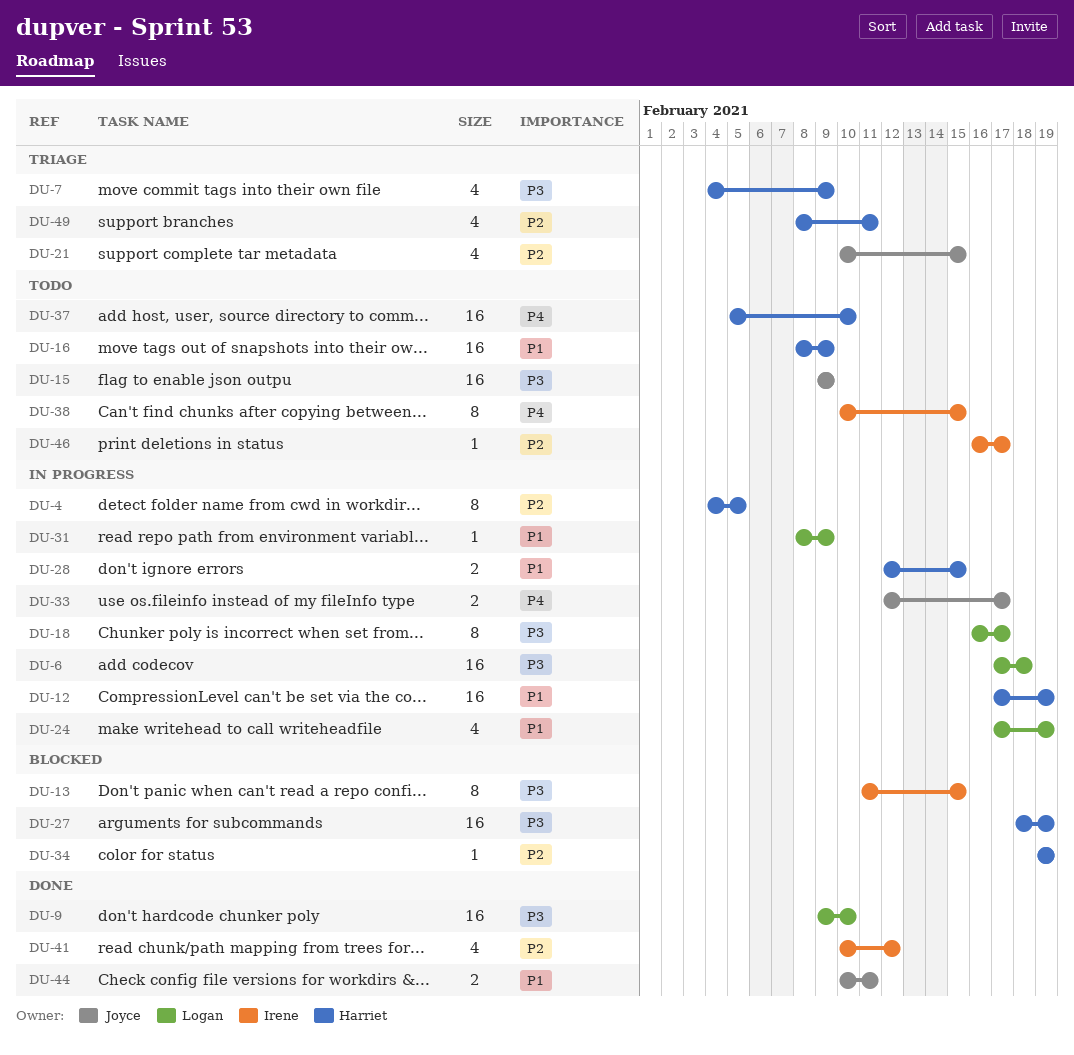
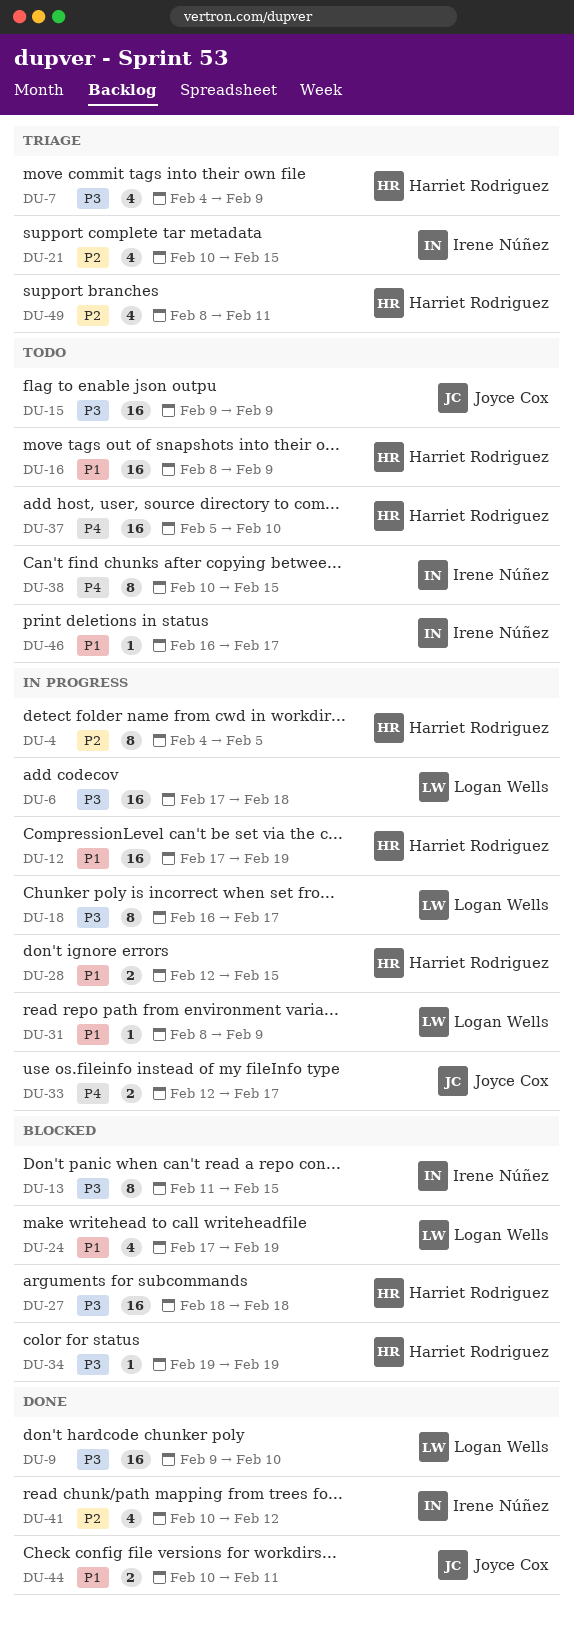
DU-21, owner: Joyce Cox -> Irene Núñez
DU-24, status: In progress -> Blocked
DU-27, due: Feb 19 -> Feb 18
DU-34, priority: P2 -> P3
DU-46, priority: P2 -> P1

